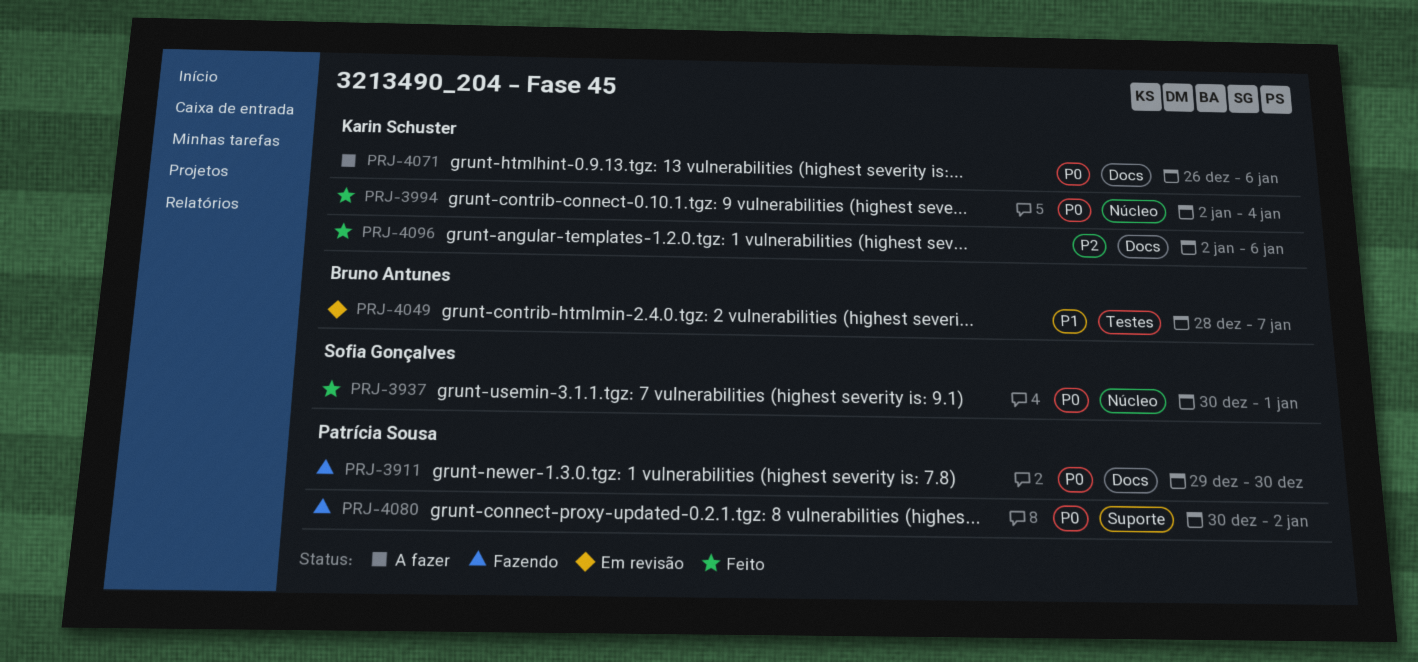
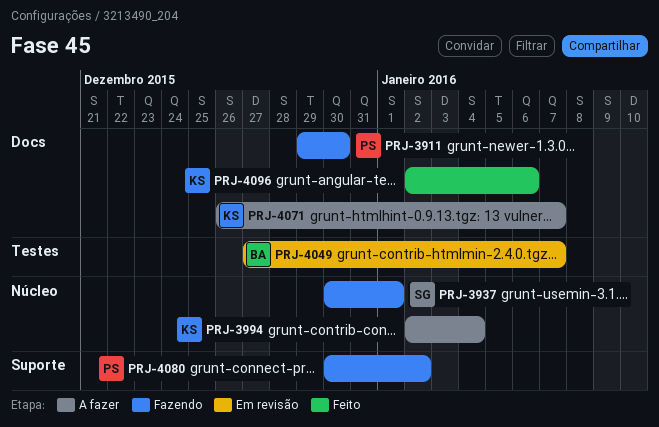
PRJ-3937, status: Feito -> Fazendo
PRJ-3994, status: Feito -> A fazer
PRJ-4049, start: Dec 28 -> Dec 27
PRJ-4071, due: Jan 6 -> Jan 7

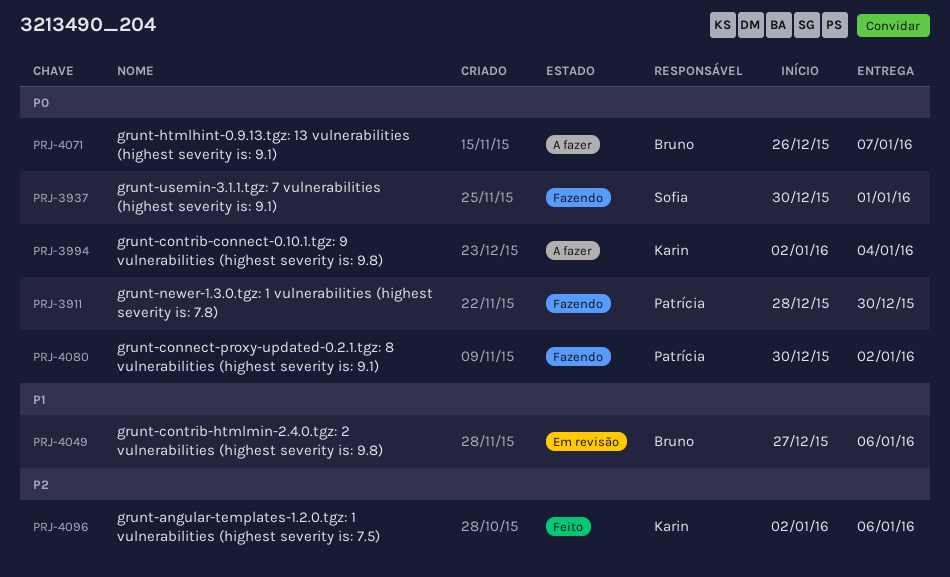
PRJ-3911, start: Dec 29 -> Dec 28
PRJ-4049, due: Jan 7 -> Jan 6
PRJ-4071, owner: Karin -> Bruno

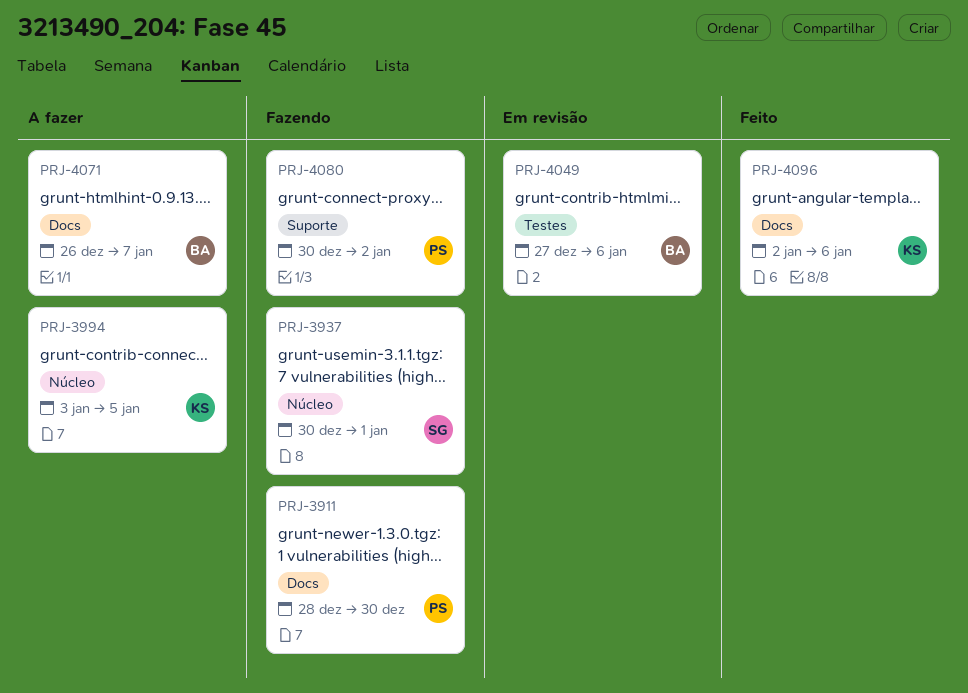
PRJ-3994, start: Jan 2 -> Jan 3
PRJ-3994, due: Jan 4 -> Jan 5

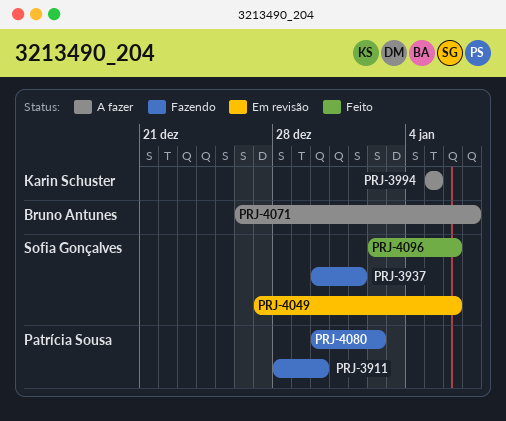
PRJ-3994, start: Jan 3 -> Jan 5
PRJ-4049, owner: Bruno Antunes -> Sofia Gonçalves
PRJ-4096, owner: Karin Schuster -> Sofia Gonçalves

